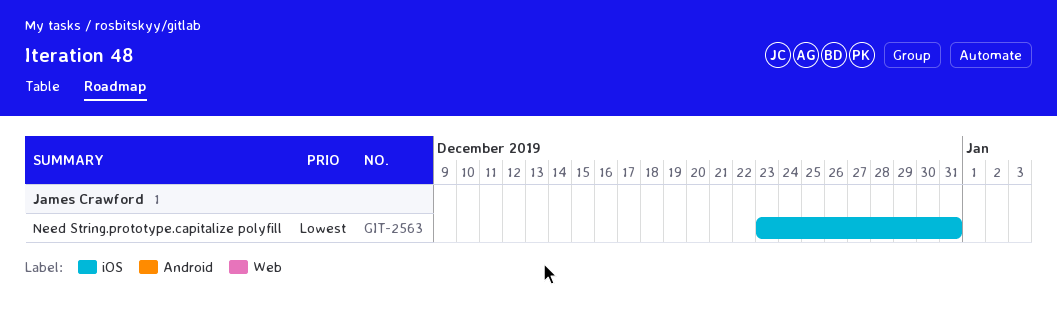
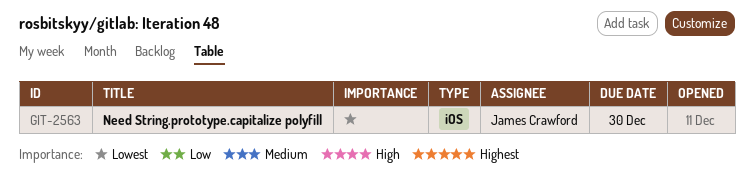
GIT-2563, due: Dec 31 -> Dec 30

